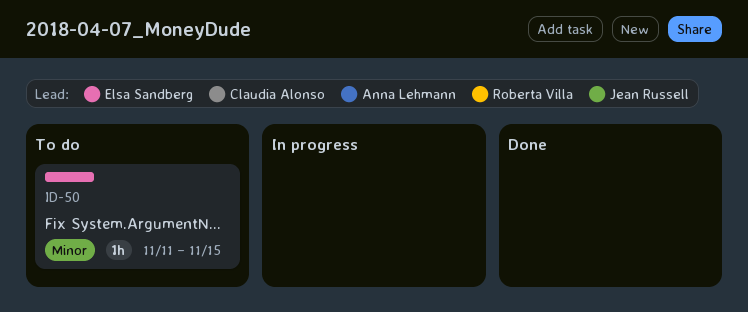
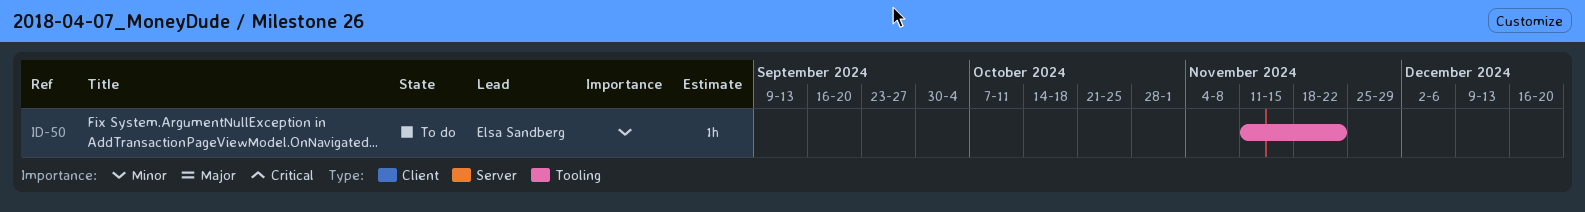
ID-50, due: Nov 15 -> Nov 22

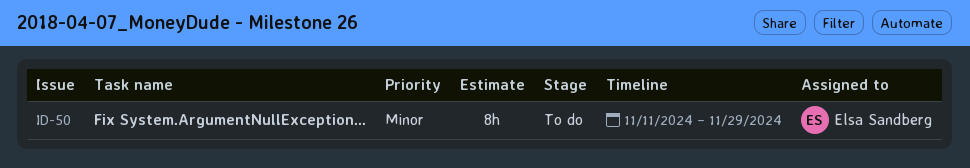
ID-50, estimate: 1h -> 8h
ID-50, due: Nov 22 -> Nov 29

